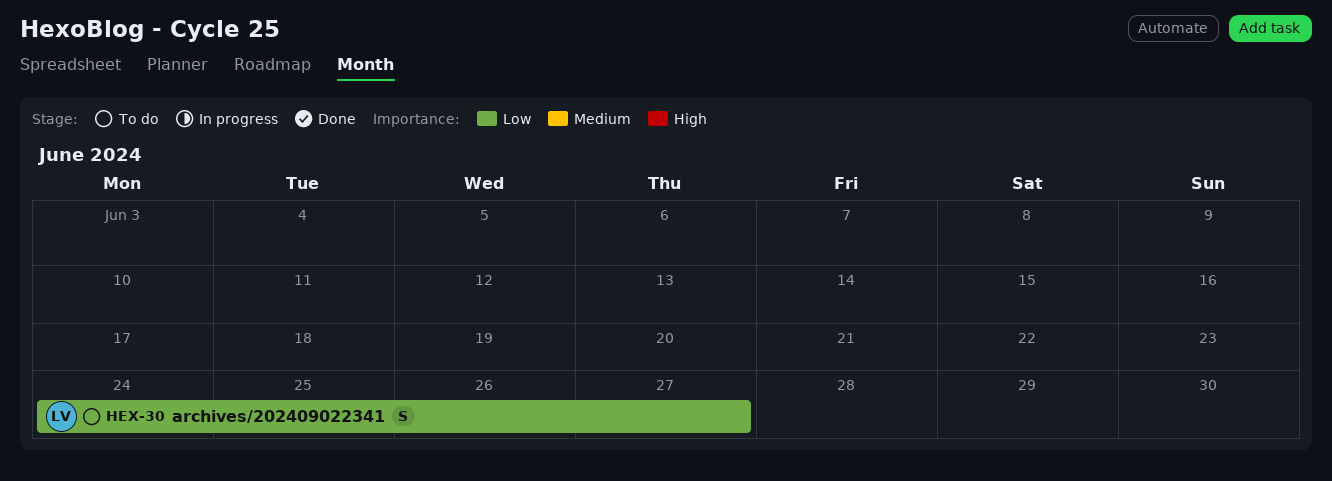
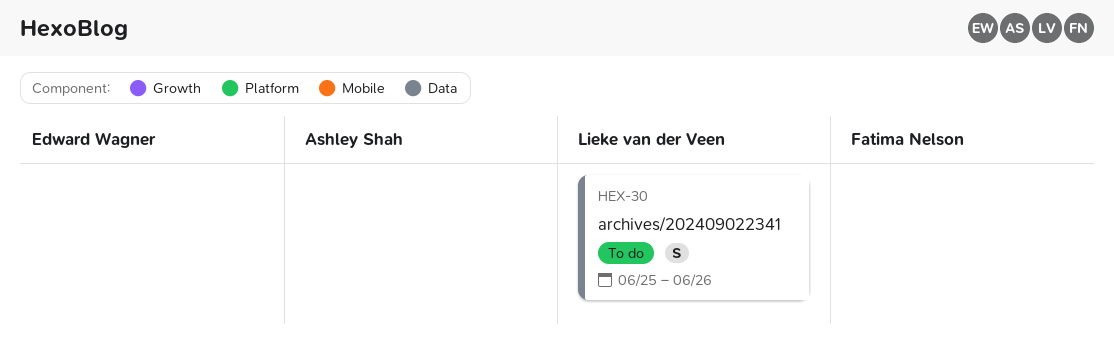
HEX-30, start: Jun 24 -> Jun 25
HEX-30, due: Jun 27 -> Jun 26

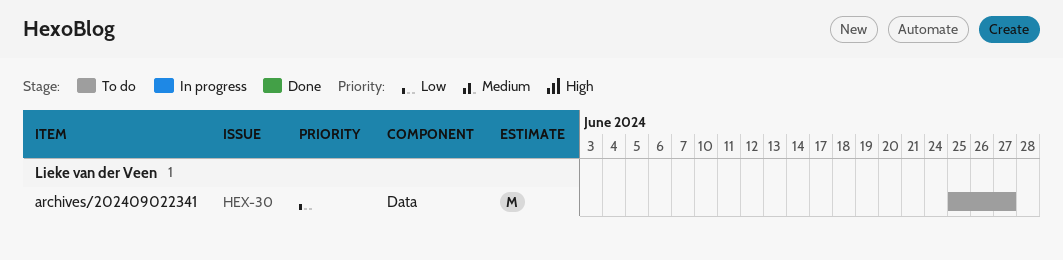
HEX-30, estimate: S -> M
HEX-30, due: Jun 26 -> Jun 27

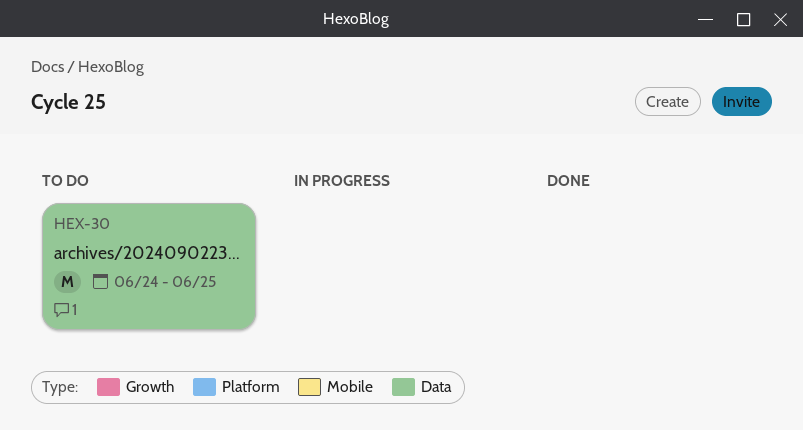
HEX-30, start: Jun 25 -> Jun 24
HEX-30, due: Jun 27 -> Jun 25

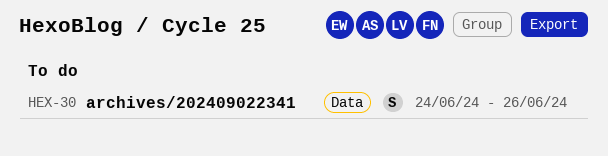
HEX-30, estimate: M -> S
HEX-30, due: Jun 25 -> Jun 26

